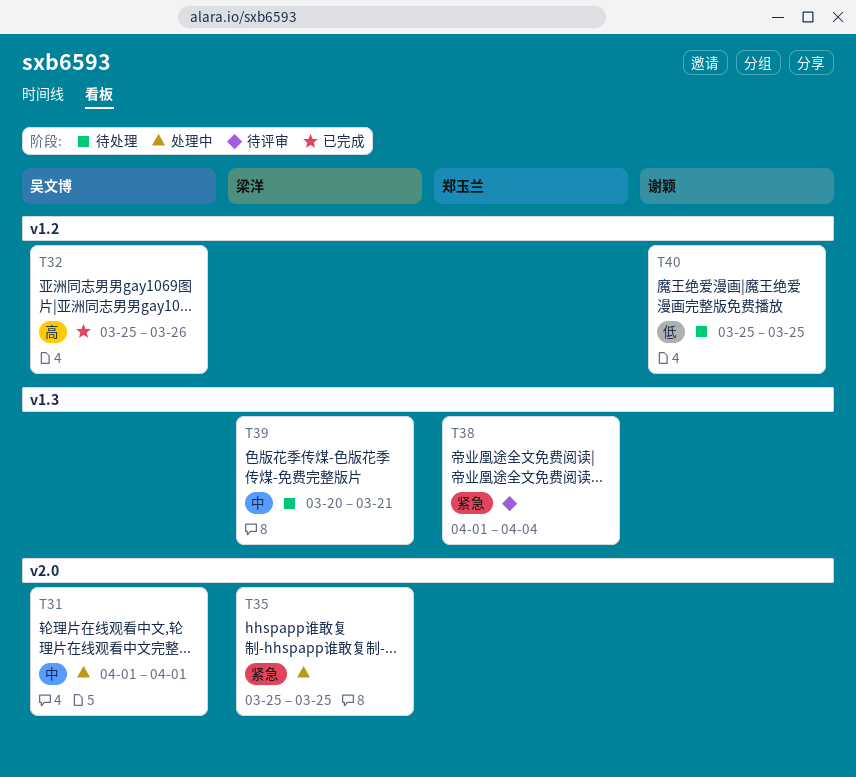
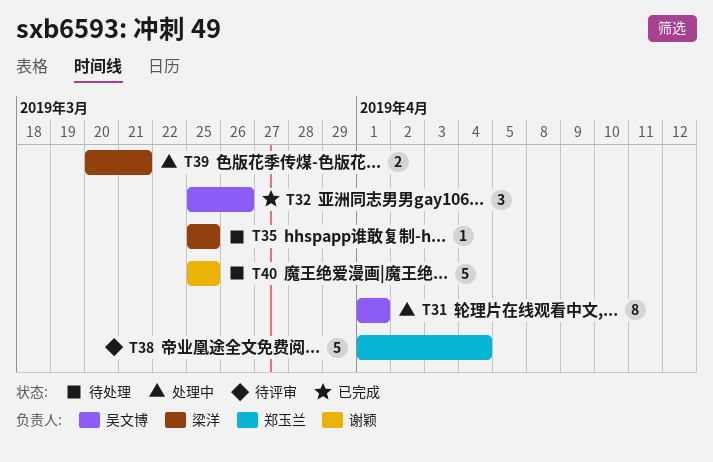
T35, status: 处理中 -> 待处理
T39, status: 待处理 -> 处理中

